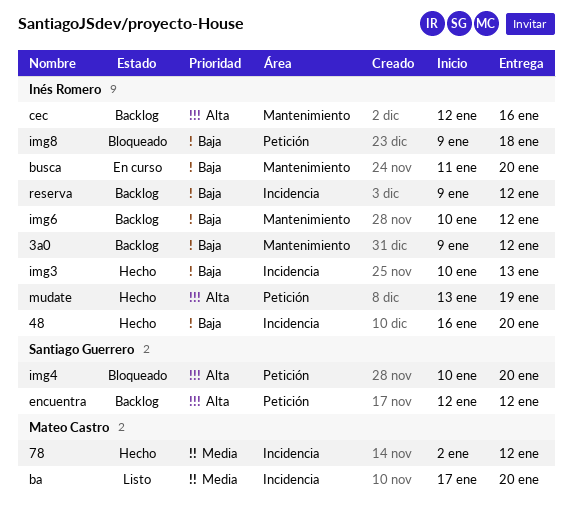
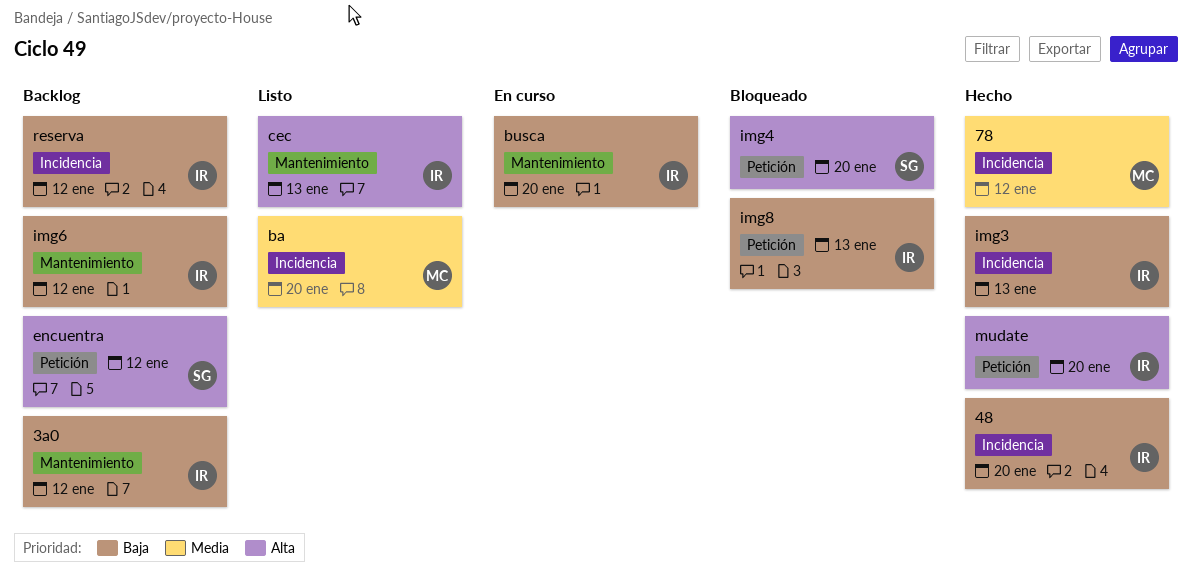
cec, status: Backlog -> Listo
cec, due: Jan 16 -> Jan 13
img8, due: Jan 18 -> Jan 13
mudate, due: Jan 19 -> Jan 20

